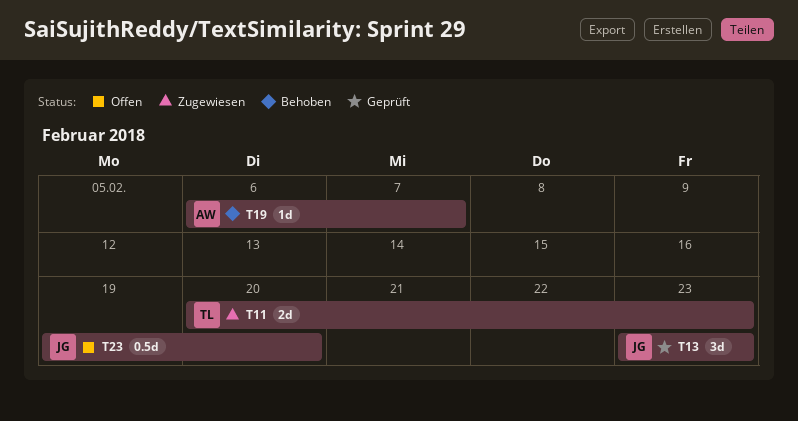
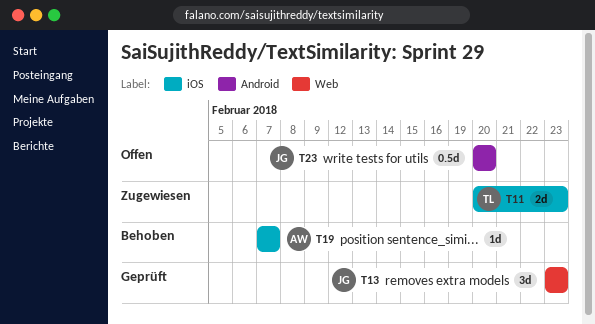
T19, start: Feb 6 -> Feb 7
T23, start: Feb 19 -> Feb 20

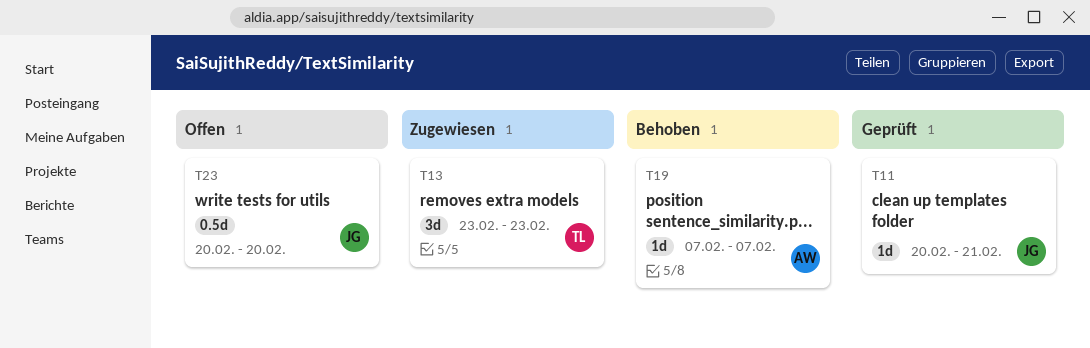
T11, status: Zugewiesen -> Geprüft
T11, owner: TL -> JG
T11, estimate: 2d -> 1d
T11, due: Feb 23 -> Feb 21
T13, status: Geprüft -> Zugewiesen
T13, owner: JG -> TL

